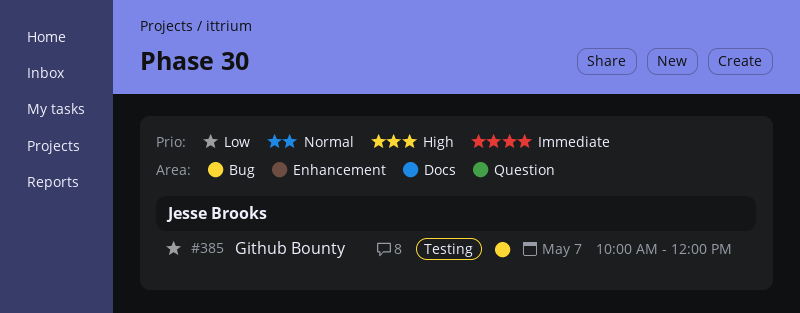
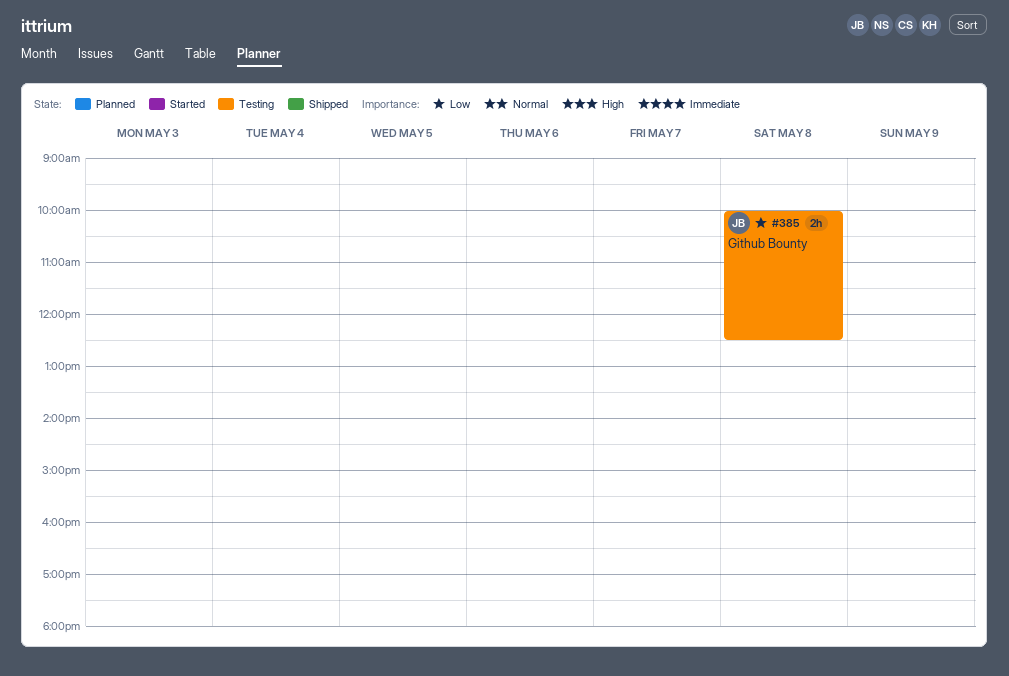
#385, day: May 7 -> May 8
#385, ends: 12:00 -> 12:30

